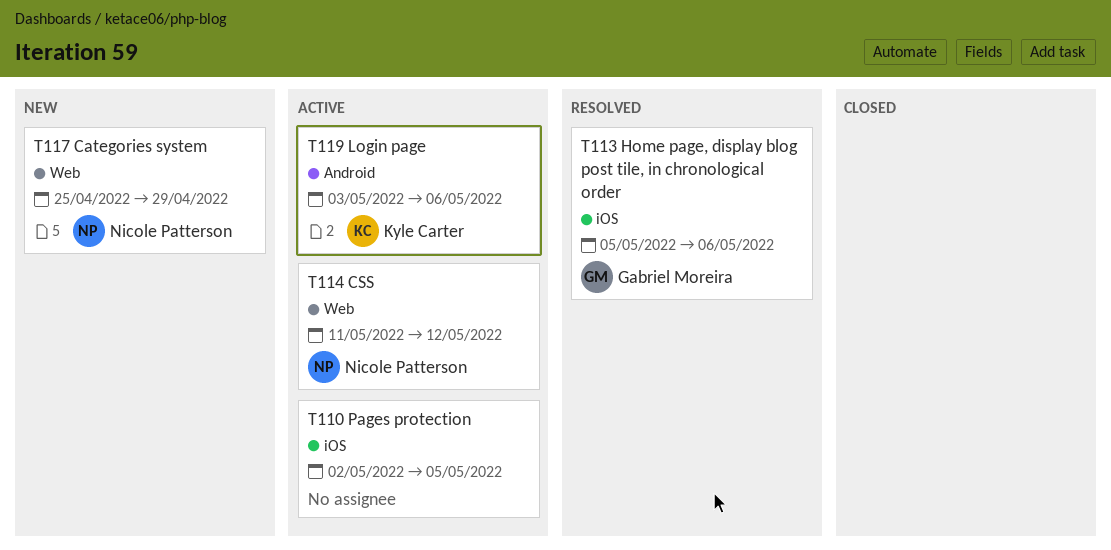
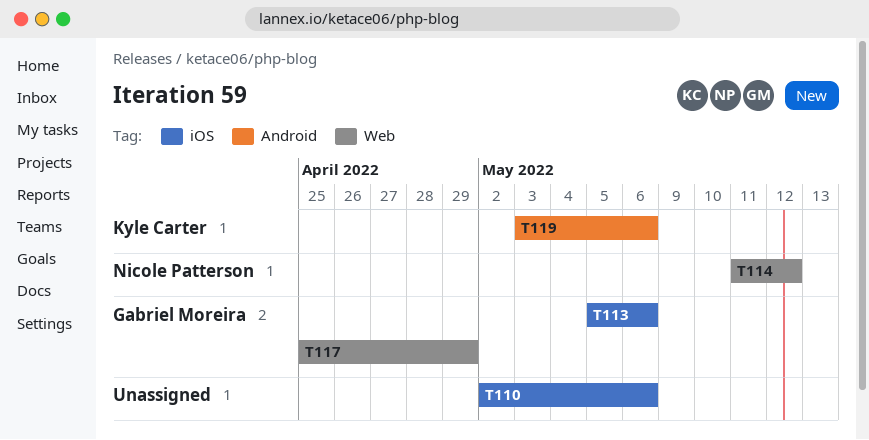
T110, due: May 5 -> May 6
T117, owner: Nicole Patterson -> Gabriel Moreira

